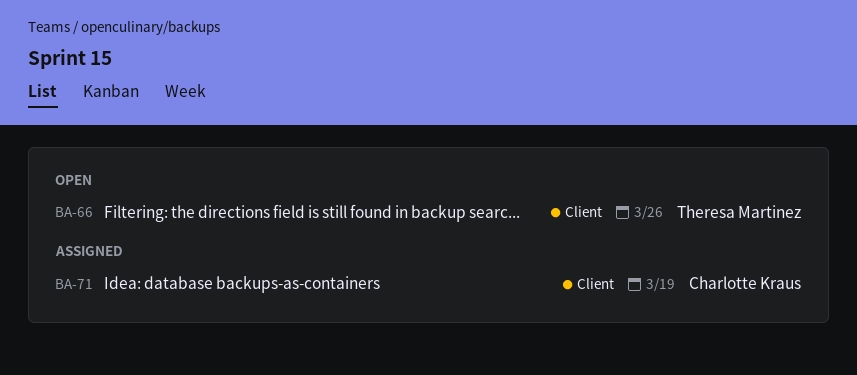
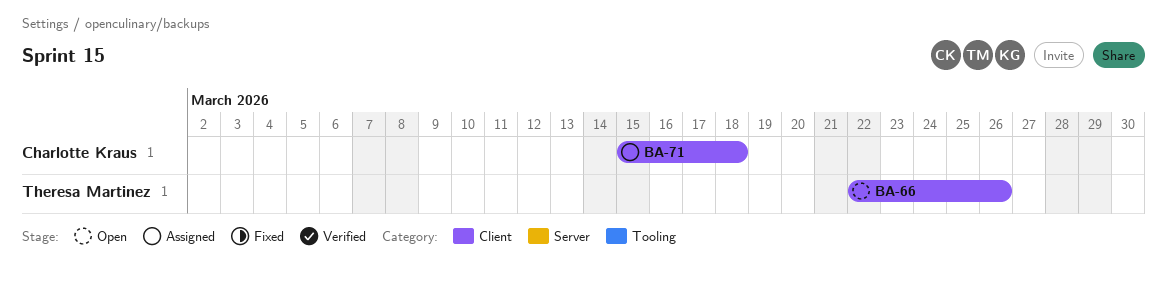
BA-71, due: Mar 19 -> Mar 18

